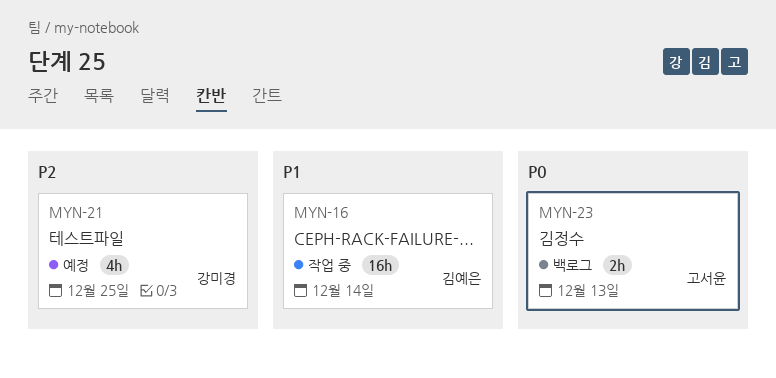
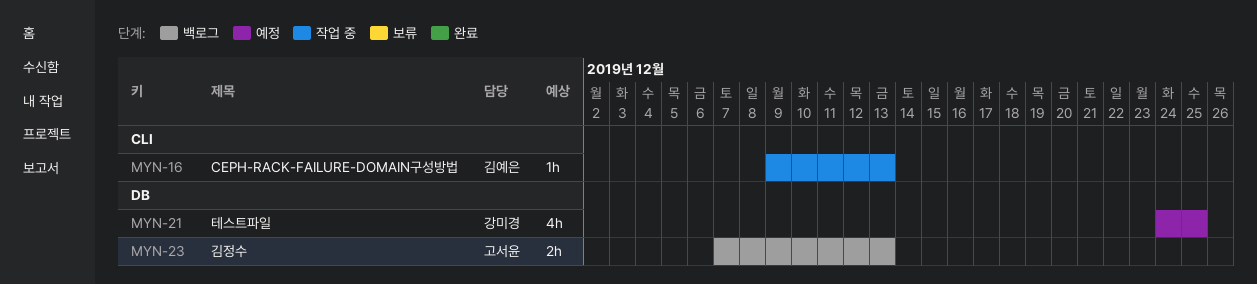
MYN-16, estimate: 16h -> 1h
MYN-16, due: Dec 14 -> Dec 13

